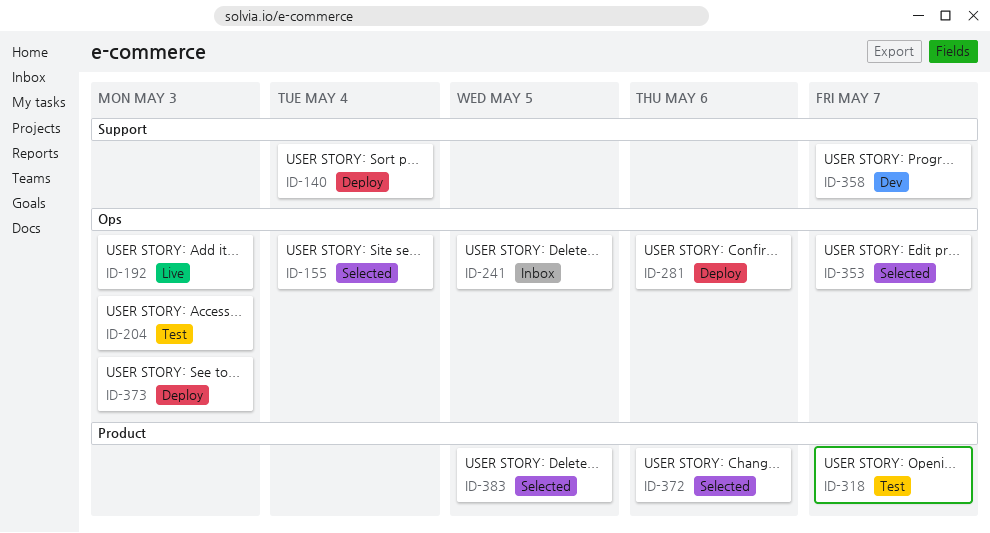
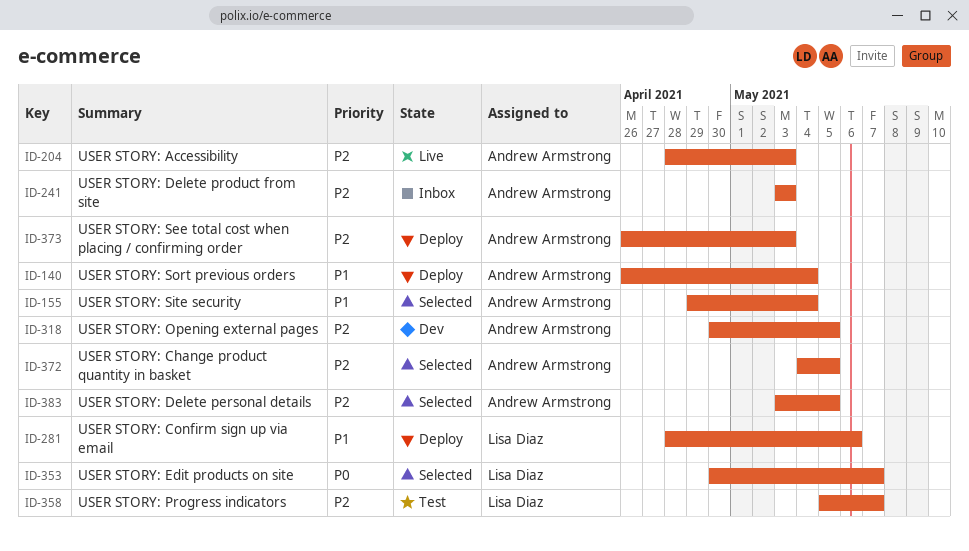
ID-192: present -> none
ID-204, status: Test -> Live
ID-241, due: May 5 -> May 3
ID-318, status: Test -> Dev
ID-318, due: May 7 -> May 5
ID-358, status: Dev -> Test
ID-372, due: May 6 -> May 5

